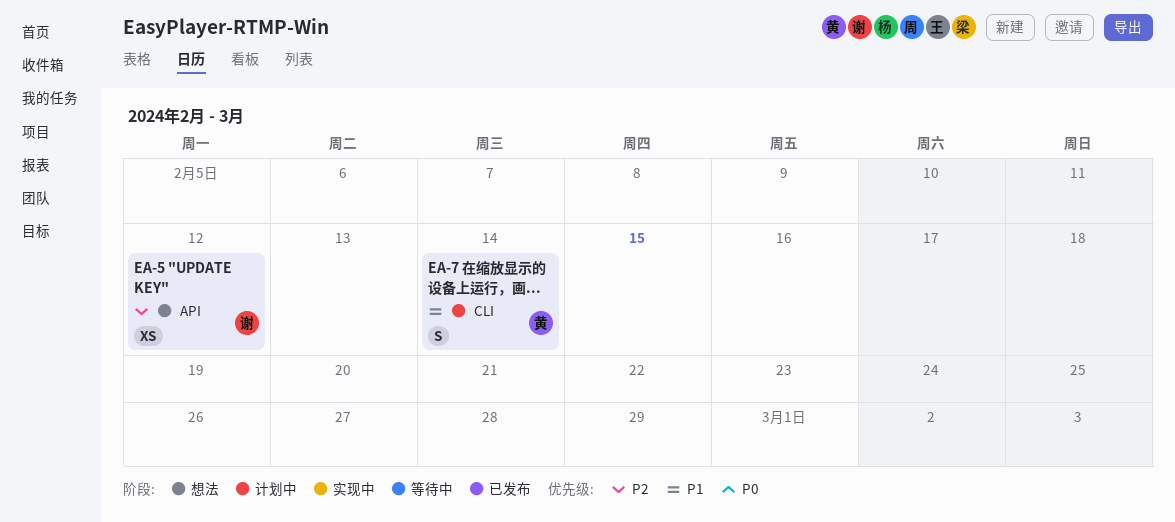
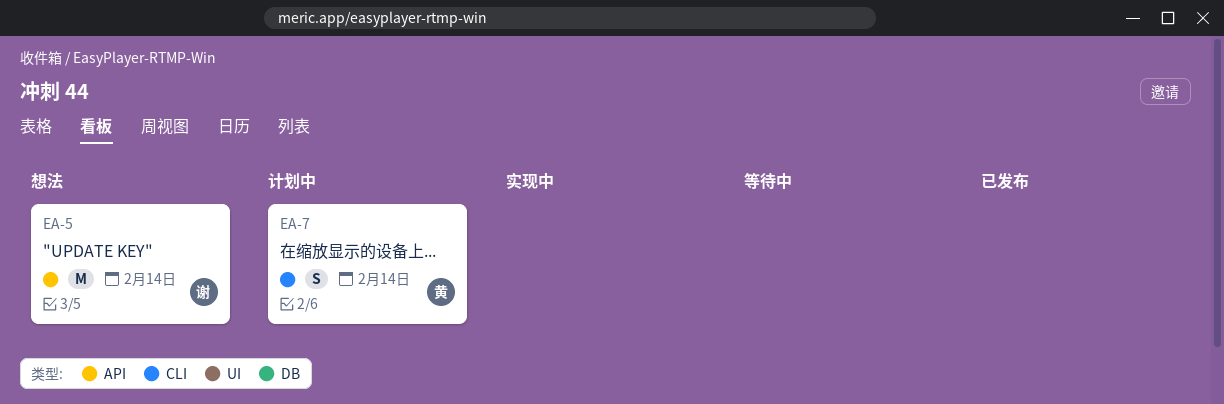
EA-5, estimate: XS -> M
EA-5, due: Feb 12 -> Feb 14

